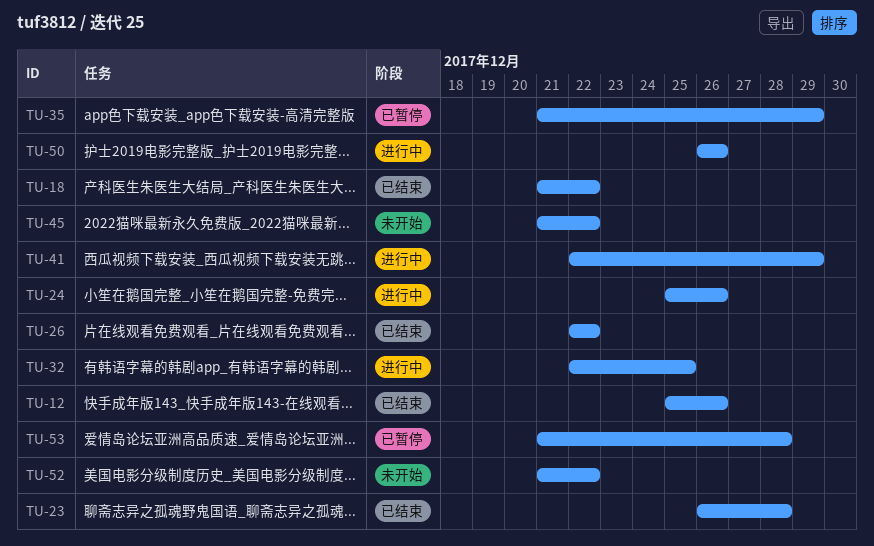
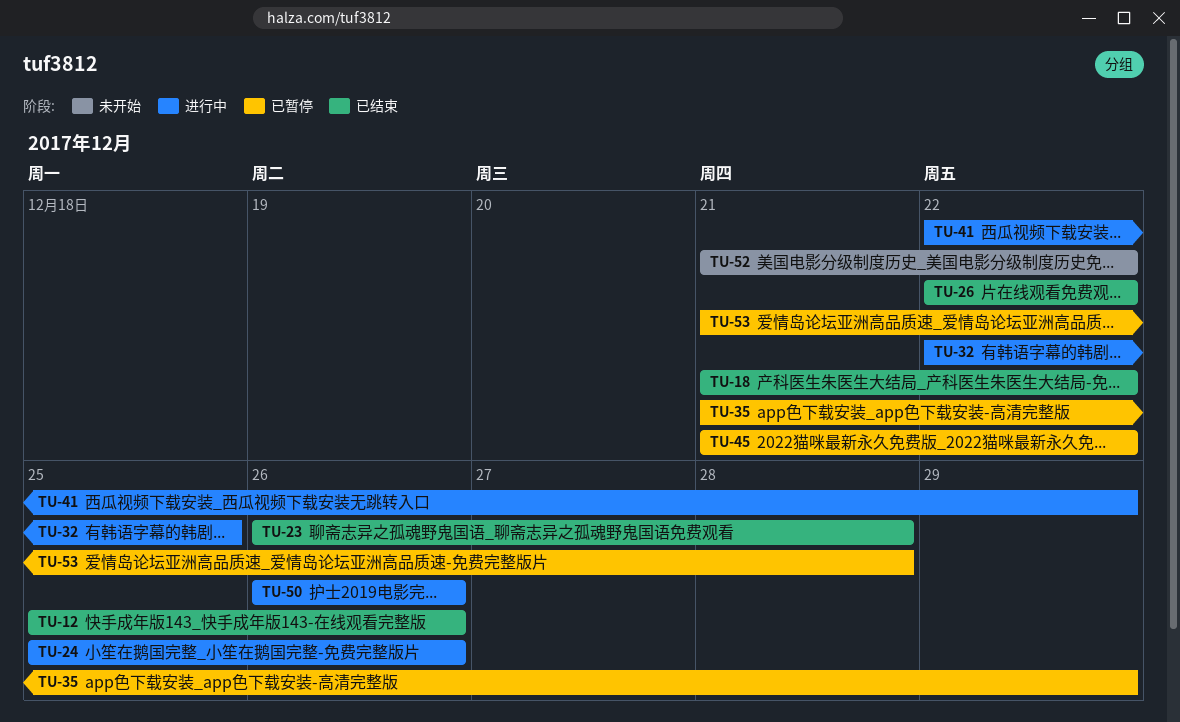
TU-45, status: 未开始 -> 已暂停

